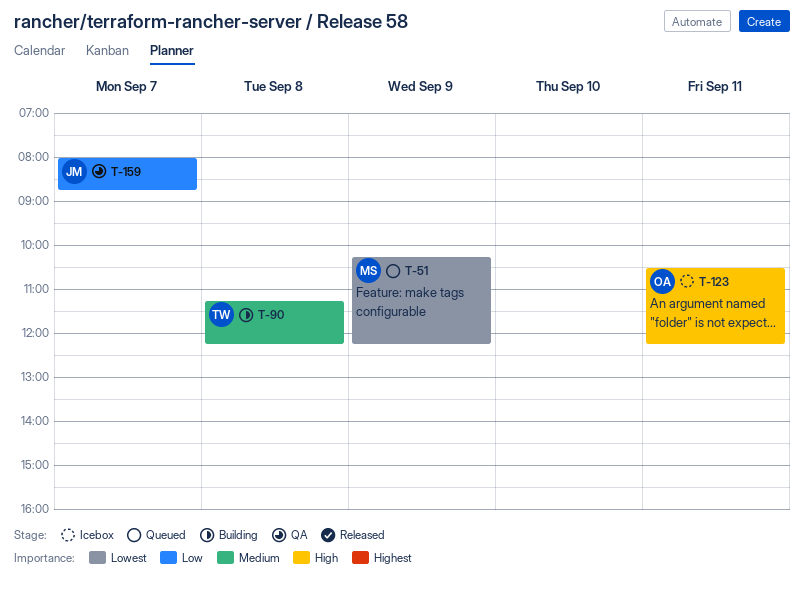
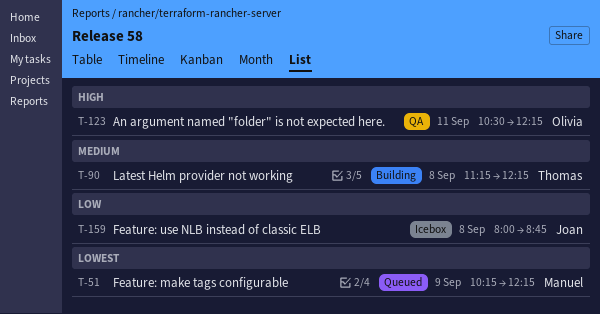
T-123, status: Icebox -> QA
T-159, status: QA -> Icebox
T-159, day: Sep 7 -> Sep 8

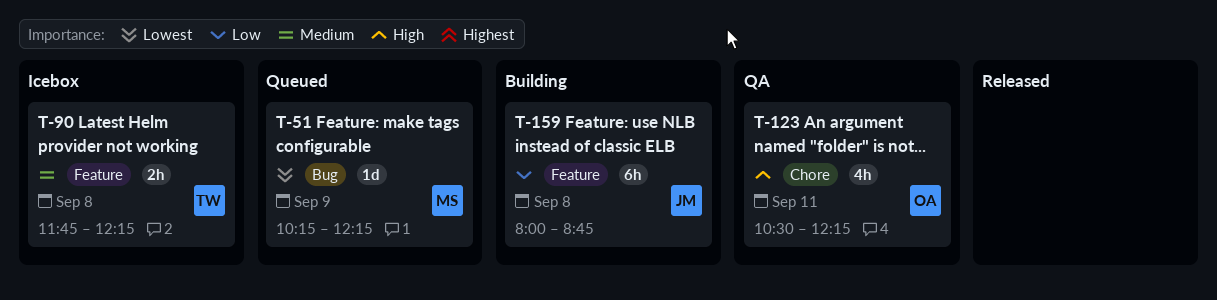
T-90, status: Building -> Icebox
T-90, begins: 11:15 -> 11:45
T-159, status: Icebox -> Building

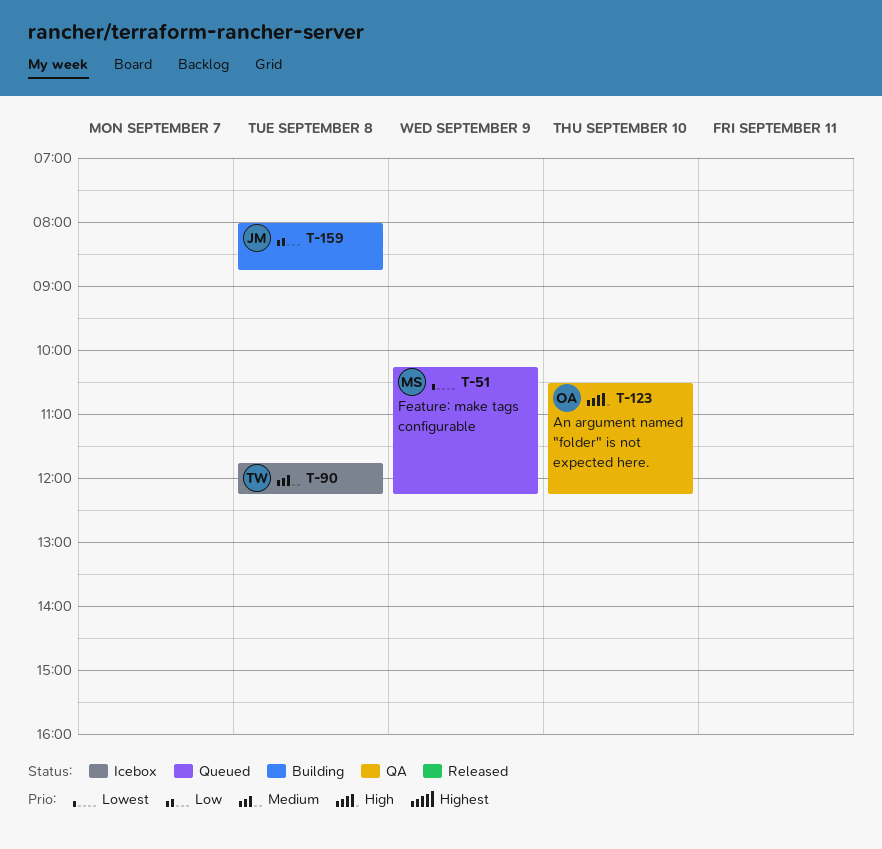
T-123, day: Sep 11 -> Sep 10

